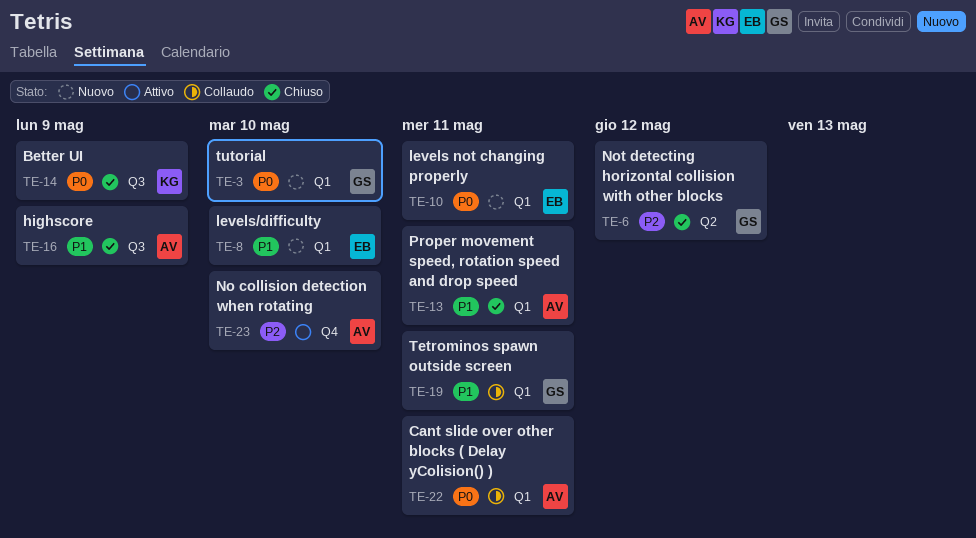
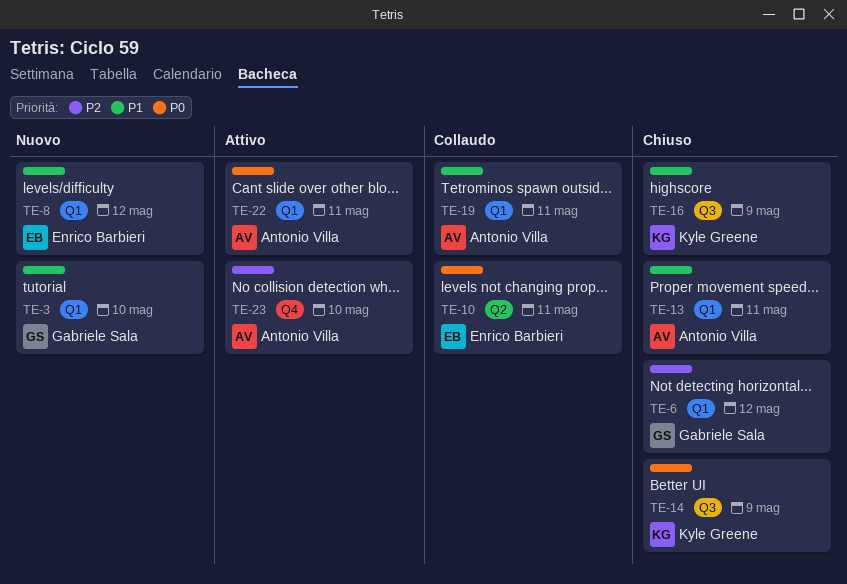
TE-3, priority: P0 -> P1
TE-6, label: Q2 -> Q1
TE-8, due: May 10 -> May 12
TE-10, status: Nuovo -> Collaudo
TE-10, label: Q1 -> Q2
TE-16, owner: Antonio Villa -> Kyle Greene
TE-19, owner: Gabriele Sala -> Antonio Villa
TE-22, status: Collaudo -> Attivo

